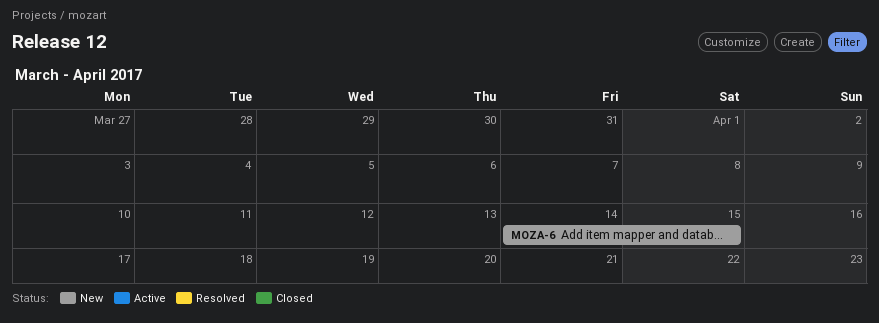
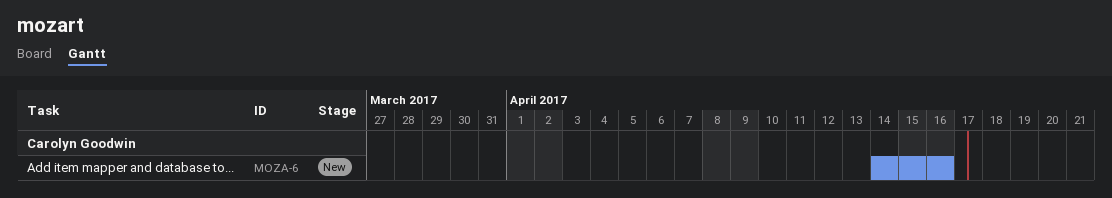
MOZA-6, due: Apr 15 -> Apr 16

